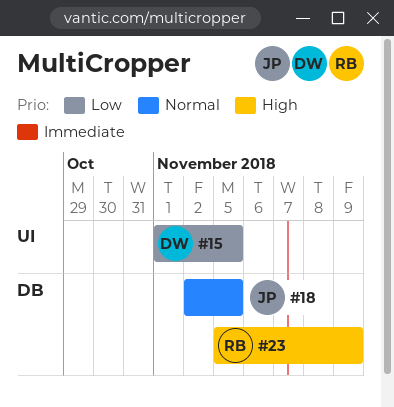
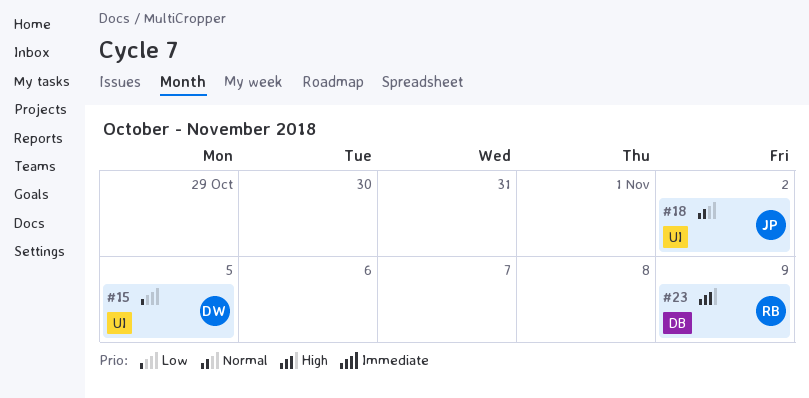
#18, label: DB -> UI
#18, due: Nov 5 -> Nov 2

